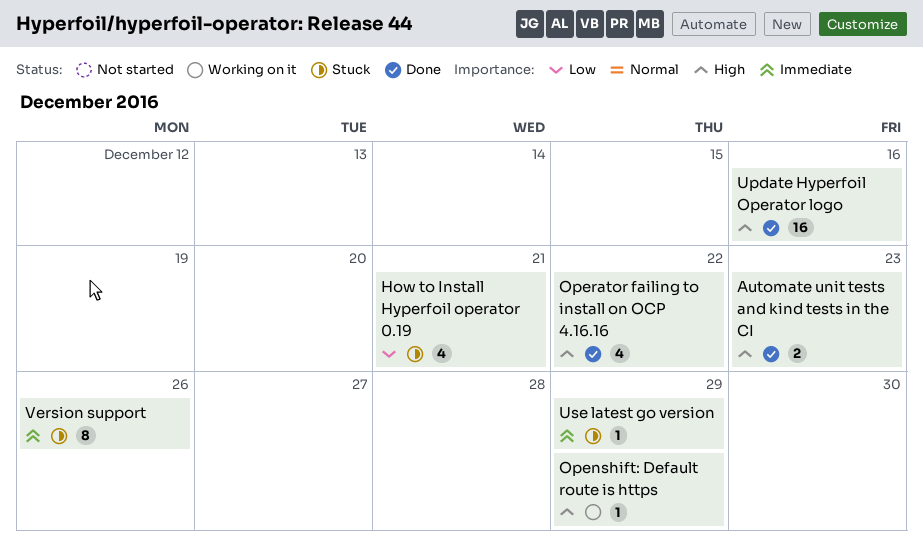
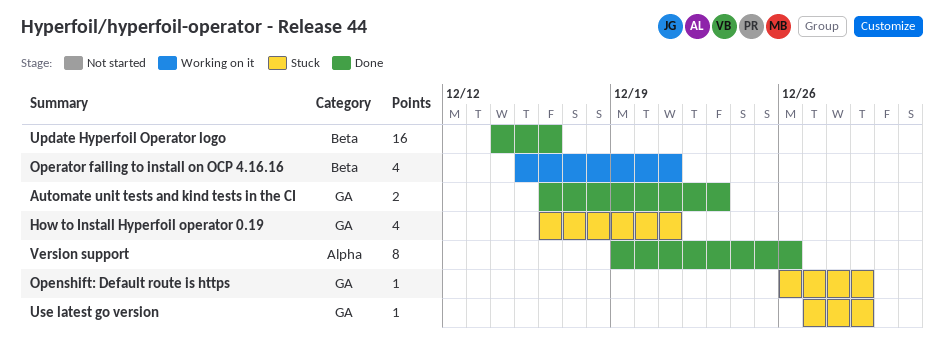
Openshift: Default route is https, status: Working on it -> Stuck
Operator failing to install on OCP 4.16.16, status: Done -> Working on it
Operator failing to install on OCP 4.16.16, due: Dec 22 -> Dec 21
Version support, status: Stuck -> Done

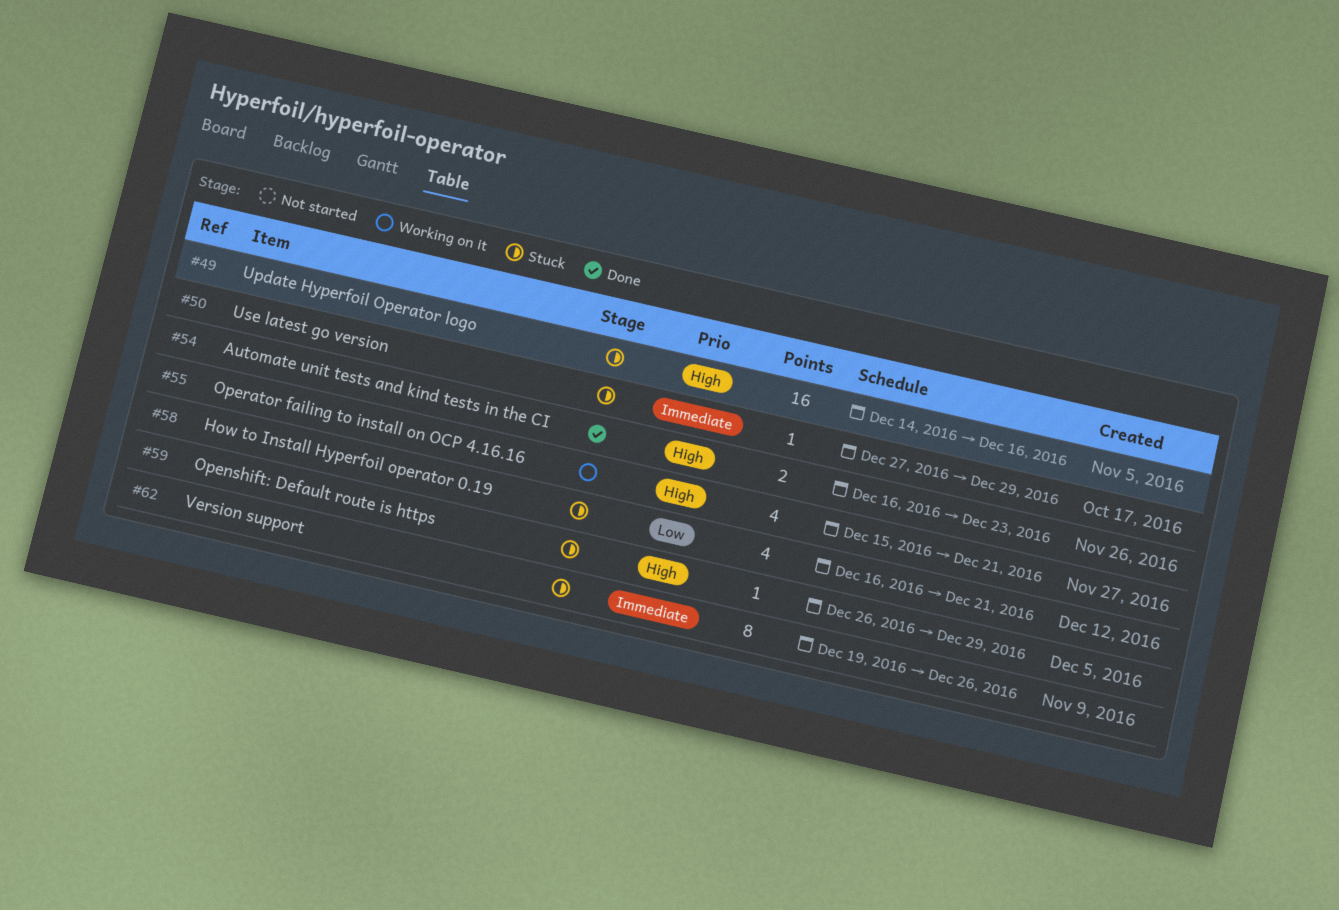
Update Hyperfoil Operator logo, status: Done -> Stuck
Version support, status: Done -> Stuck

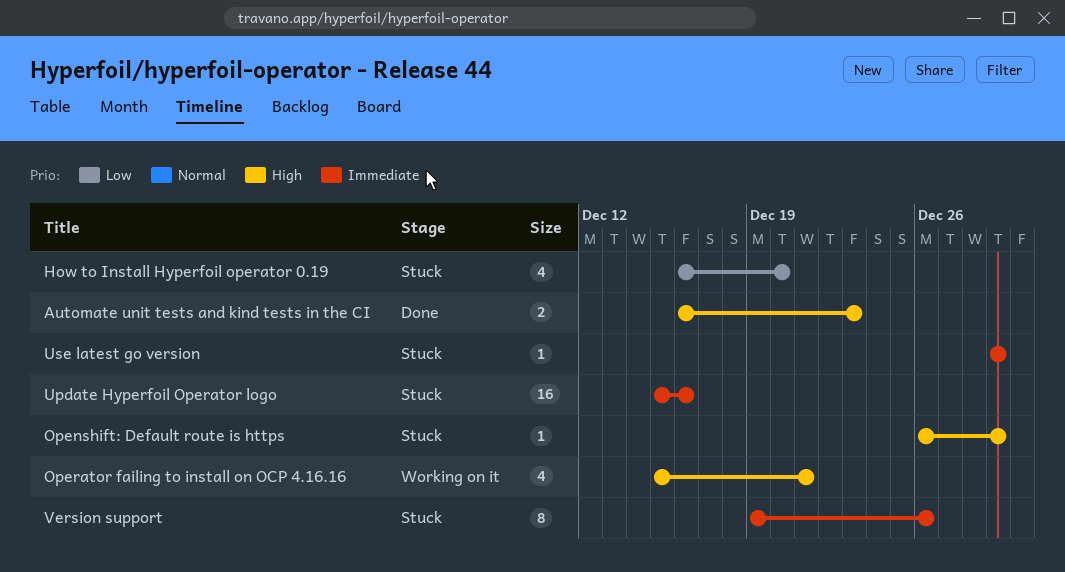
How to Install Hyperfoil operator 0.19, due: Dec 21 -> Dec 20
Update Hyperfoil Operator logo, priority: High -> Immediate
Update Hyperfoil Operator logo, start: Dec 14 -> Dec 15
Use latest go version, start: Dec 27 -> Dec 29

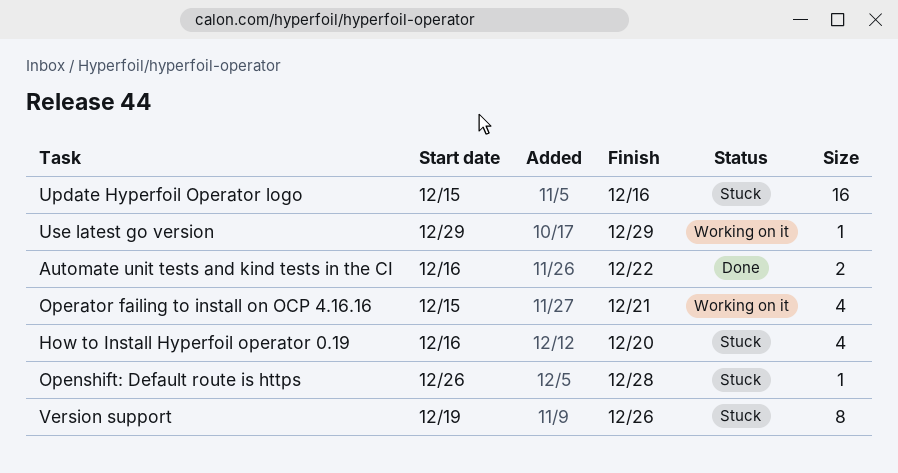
Automate unit tests and kind tests in the CI, due: Dec 23 -> Dec 22
Openshift: Default route is https, due: Dec 29 -> Dec 28
Use latest go version, status: Stuck -> Working on it

